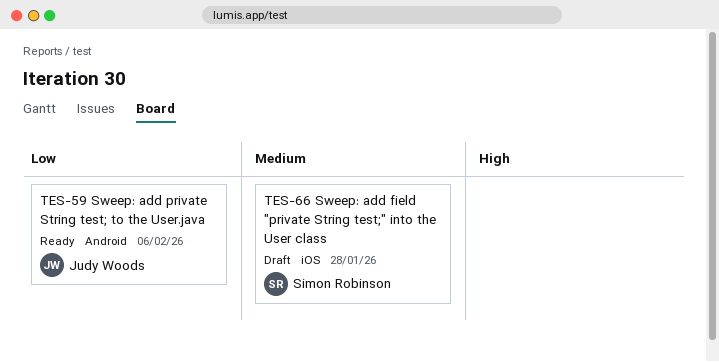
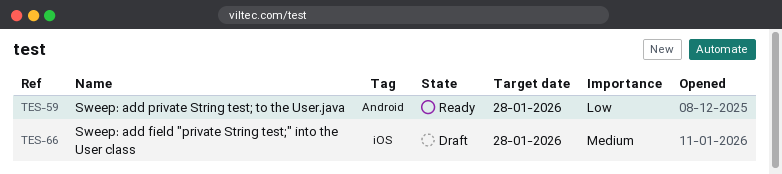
TES-59, due: Feb 6 -> Jan 28

